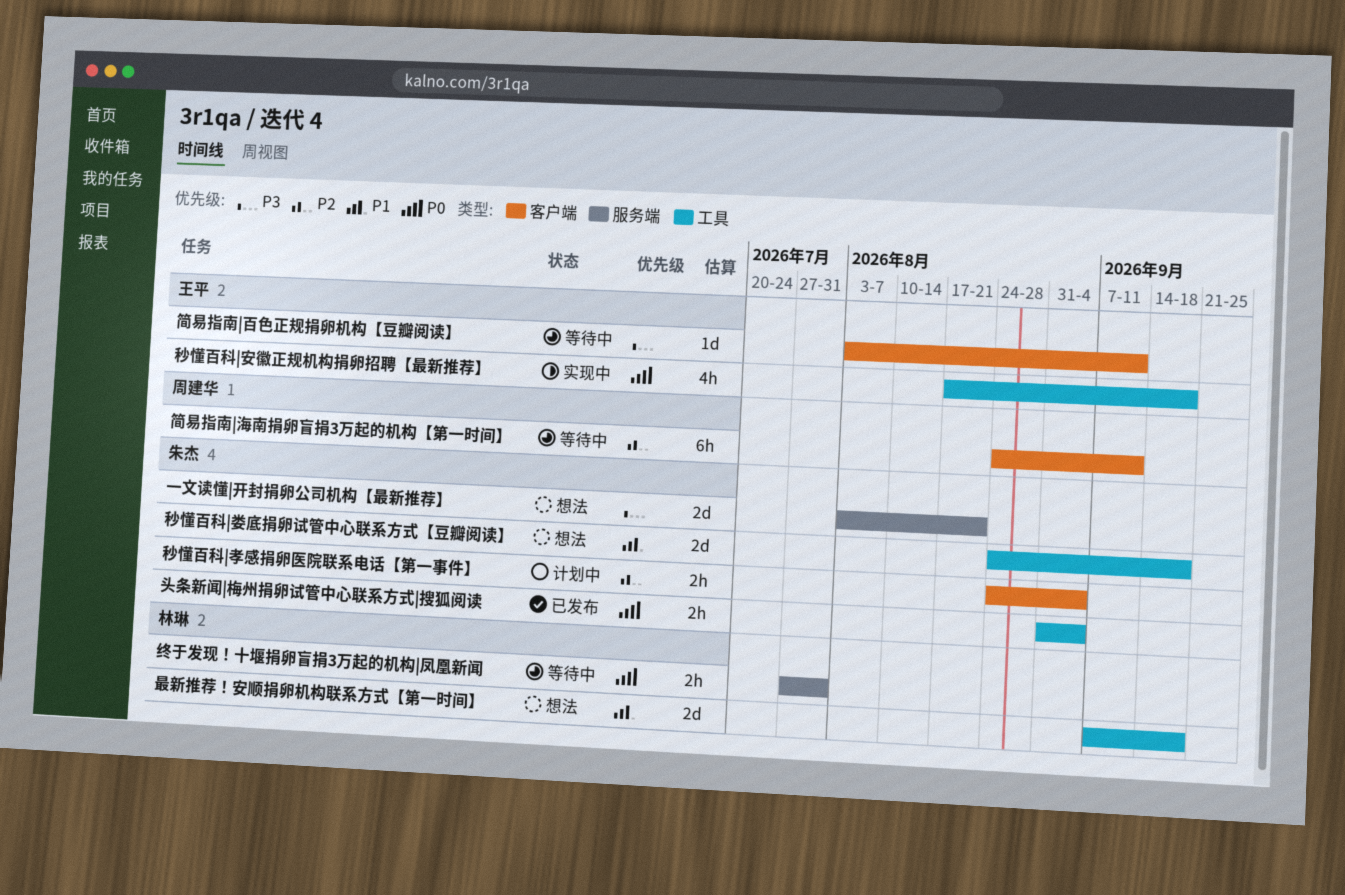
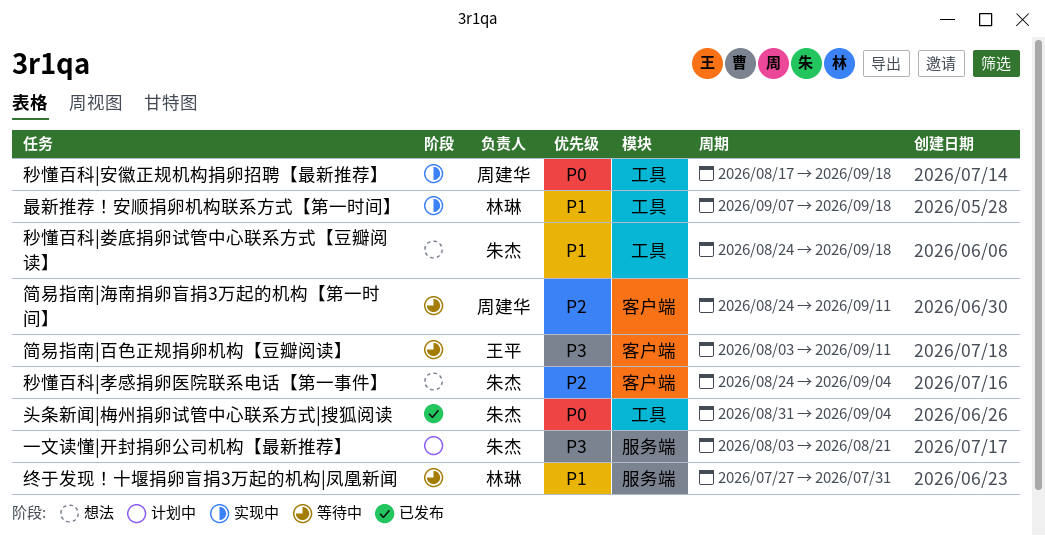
一文读懂|开封捐卵公司机构【最新推荐】, status: 想法 -> 计划中
最新推荐！安顺捐卵机构联系方式【第一时间】, status: 想法 -> 实现中
秒懂百科|孝感捐卵医院联系电话【第一事件】, status: 计划中 -> 想法
秒懂百科|安徽正规机构捐卵招聘【最新推荐】, owner: 王平 -> 周建华
终于发现！十堰捐卵盲捐3万起的机构|凤凰新闻, priority: P0 -> P1

